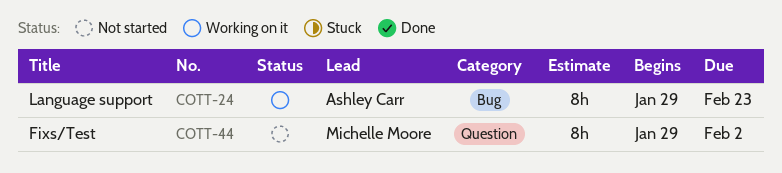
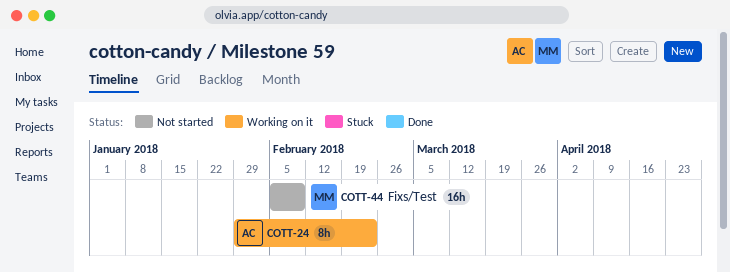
COTT-44, estimate: 8h -> 16h
COTT-44, start: Jan 29 -> Feb 5
COTT-44, due: Feb 2 -> Feb 9

